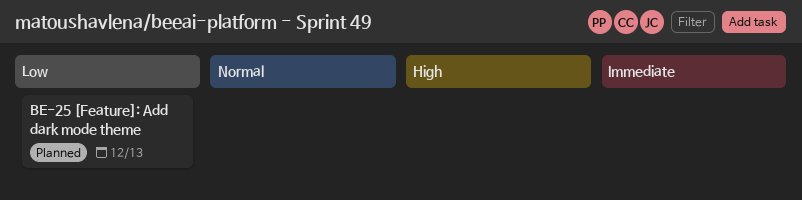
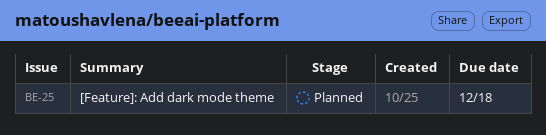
BE-25, due: Dec 13 -> Dec 18

